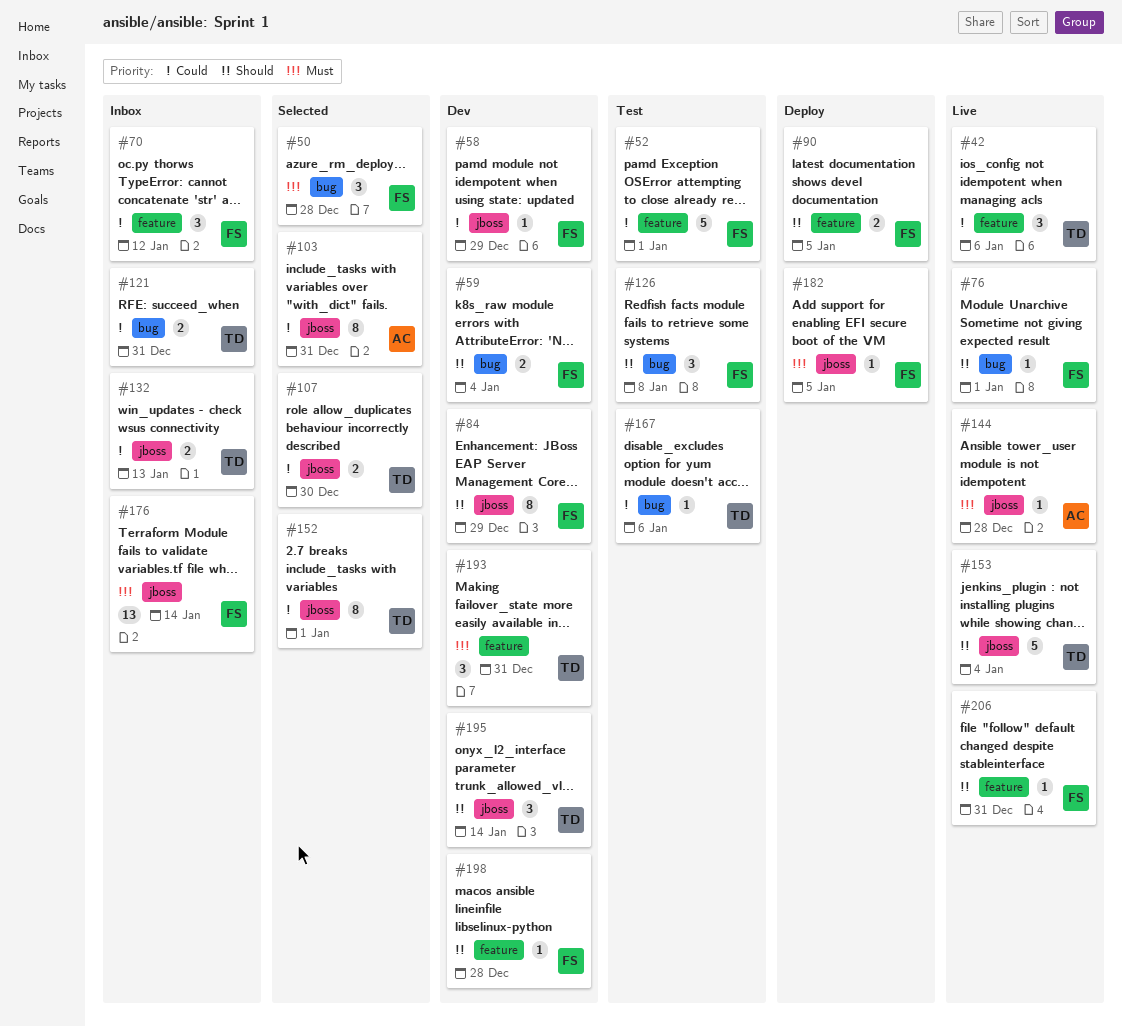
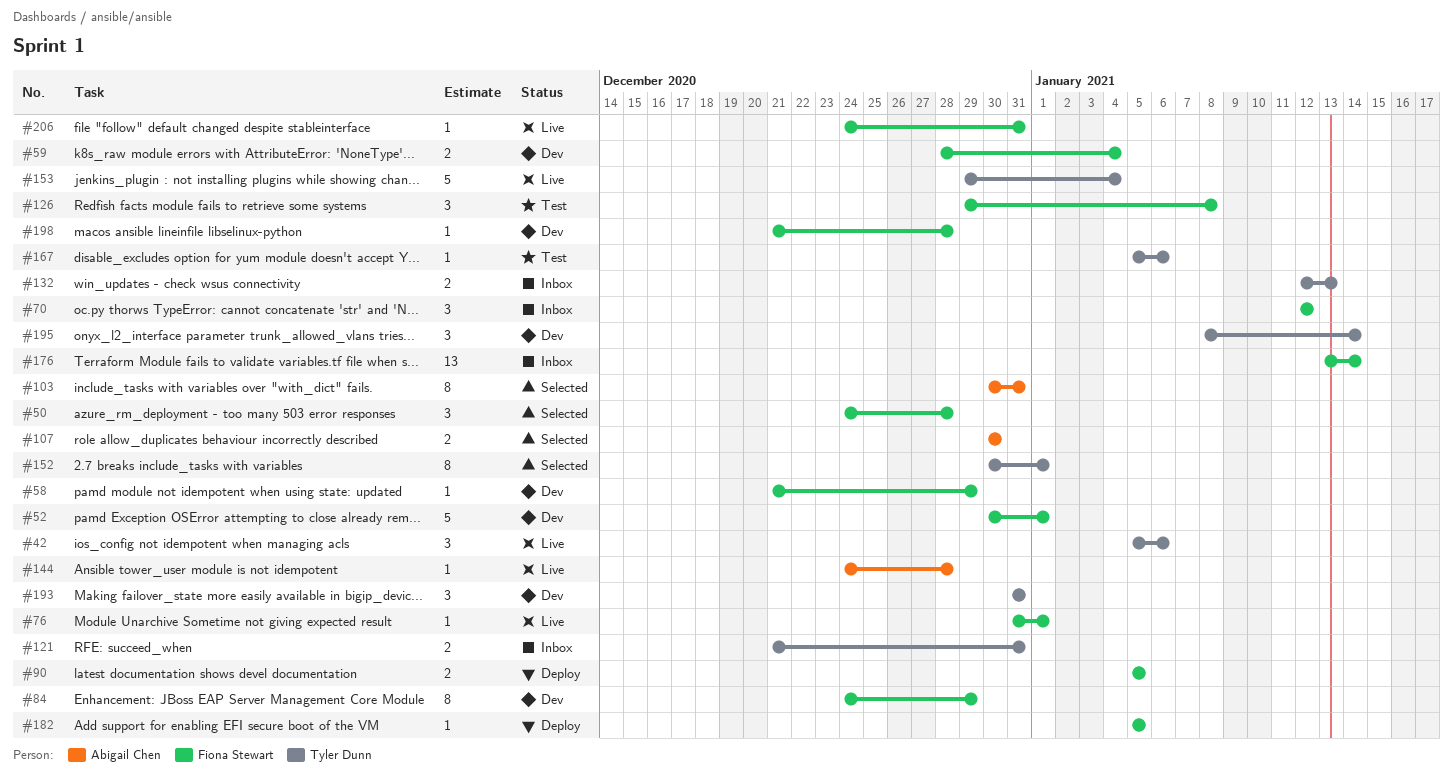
#52, status: Test -> Dev
#107, owner: Tyler Dunn -> Abigail Chen

